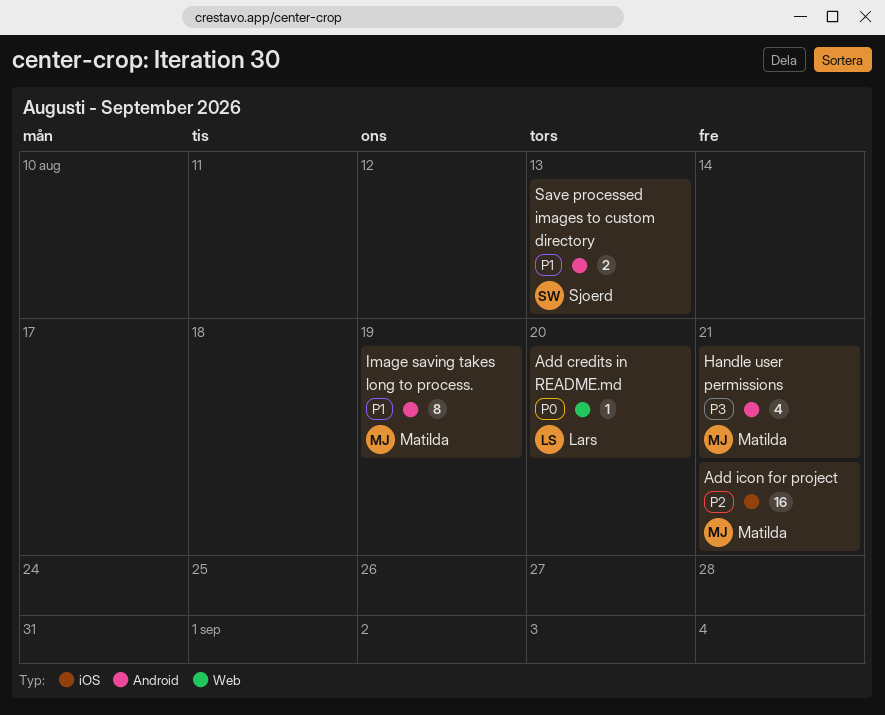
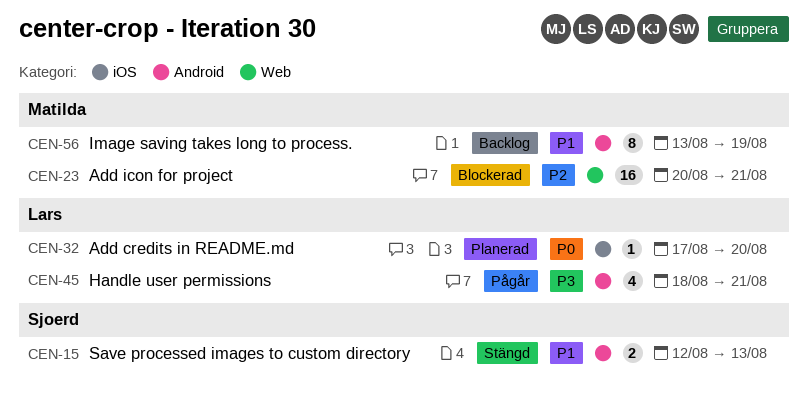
Add credits in README.md, label: Web -> iOS
Add icon for project, label: iOS -> Web
Handle user permissions, owner: Matilda -> Lars

